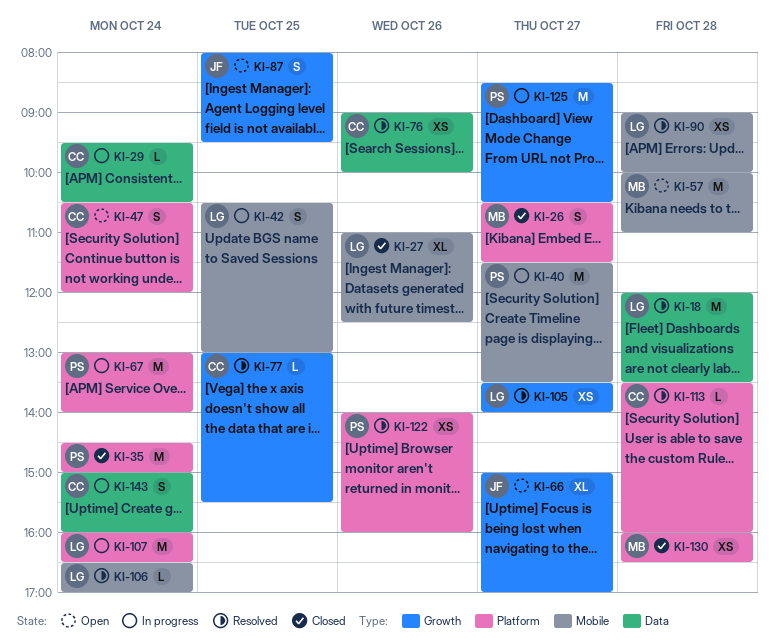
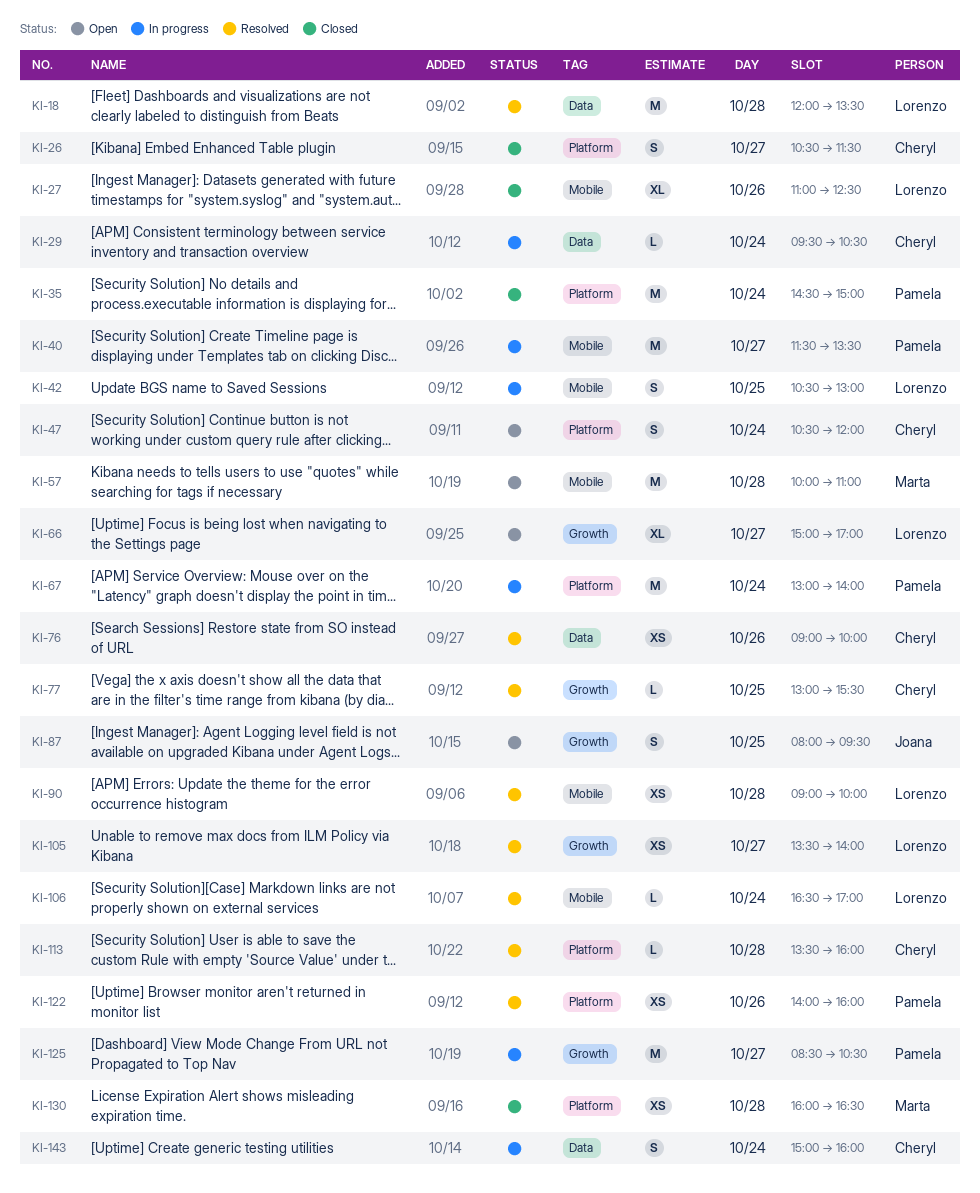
KI-26, owner: Marta -> Cheryl
KI-66, owner: Joana -> Lorenzo
KI-107: present -> none

